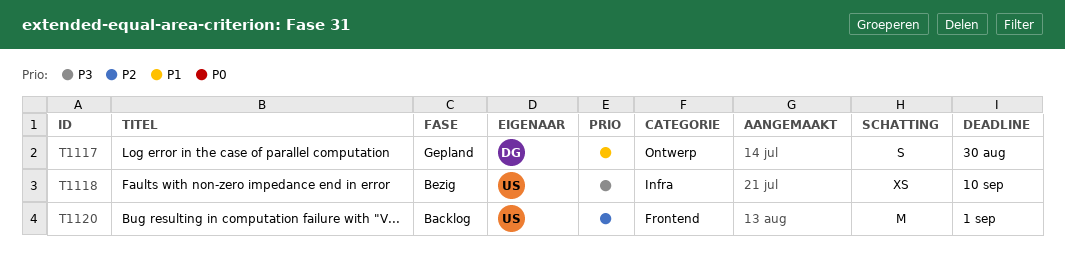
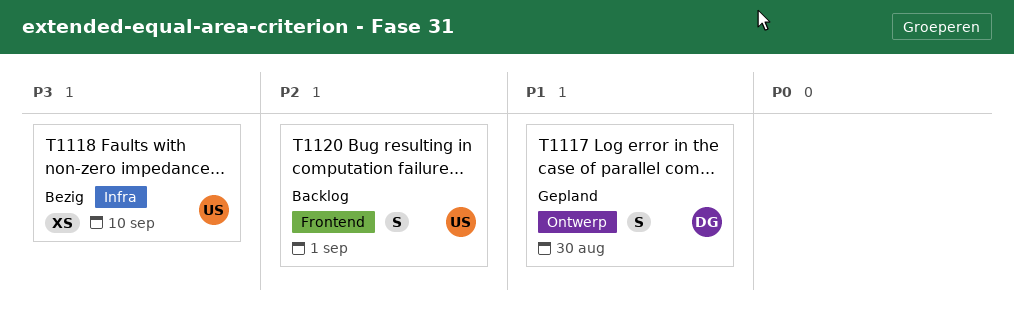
T1120, estimate: M -> S

